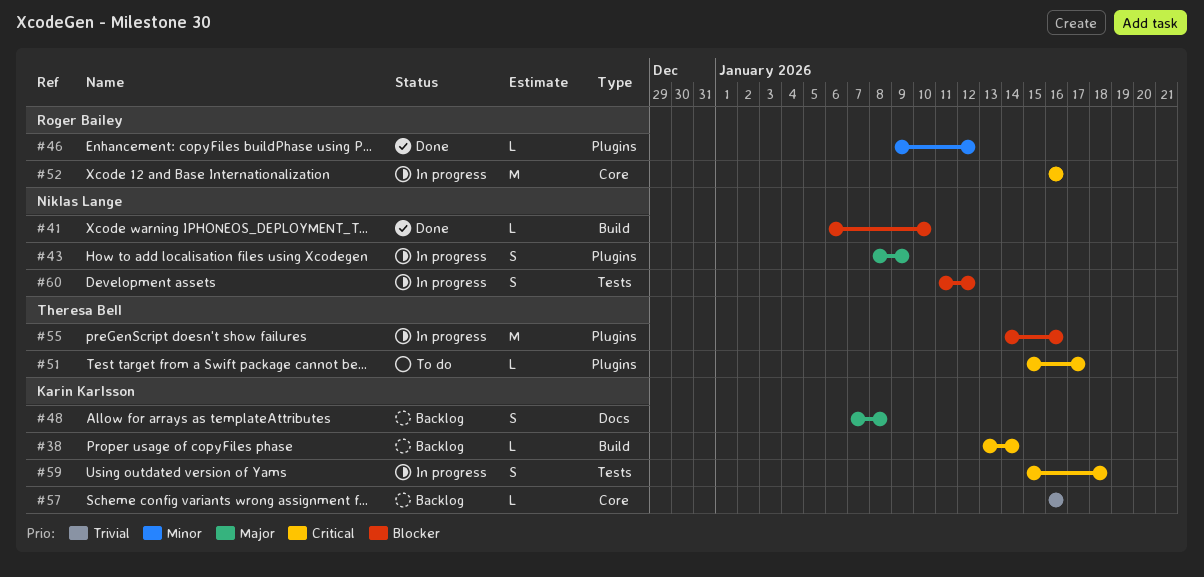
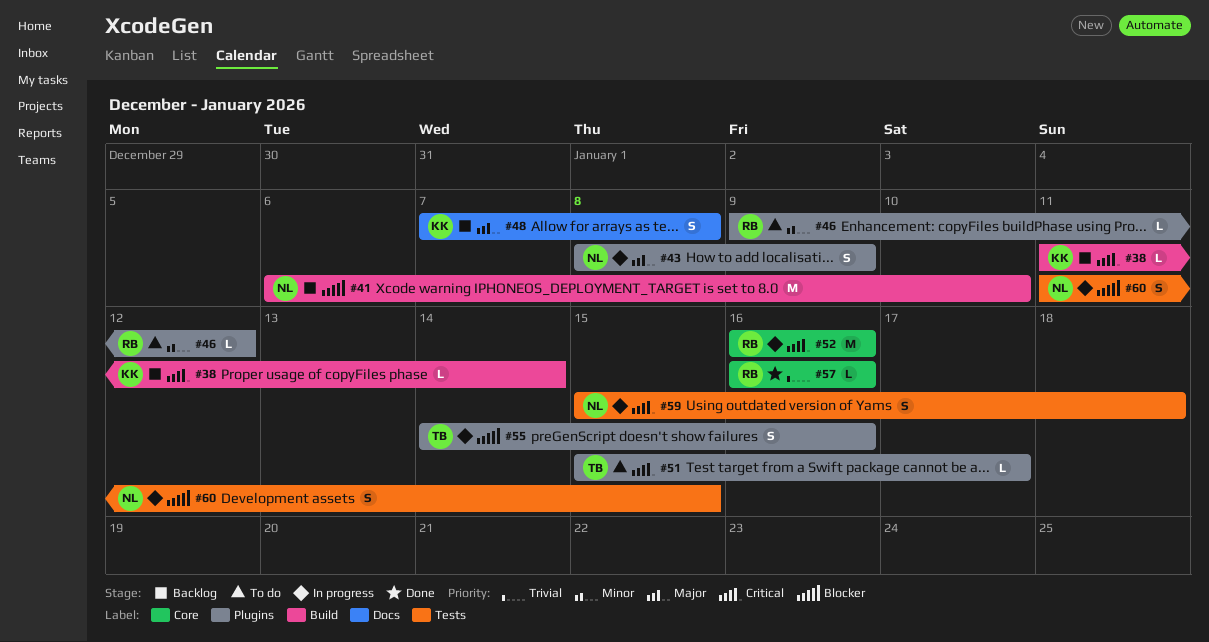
#38, start: Jan 13 -> Jan 11
#41, status: Done -> Backlog
#41, estimate: L -> M
#46, status: Done -> To do
#55, estimate: M -> S
#57, status: Backlog -> Done
#57, owner: Karin Karlsson -> Roger Bailey
#59, owner: Karin Karlsson -> Niklas Lange
#60, due: Jan 12 -> Jan 15

